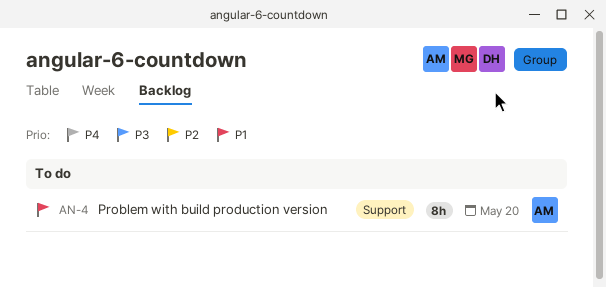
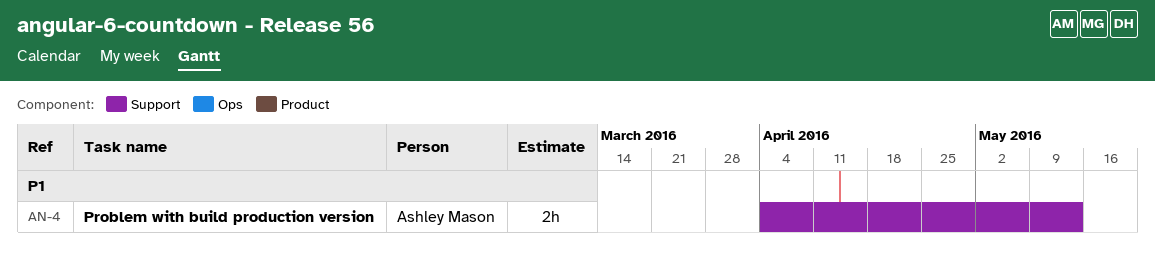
AN-4, estimate: 8h -> 2h
AN-4, due: May 20 -> May 13

